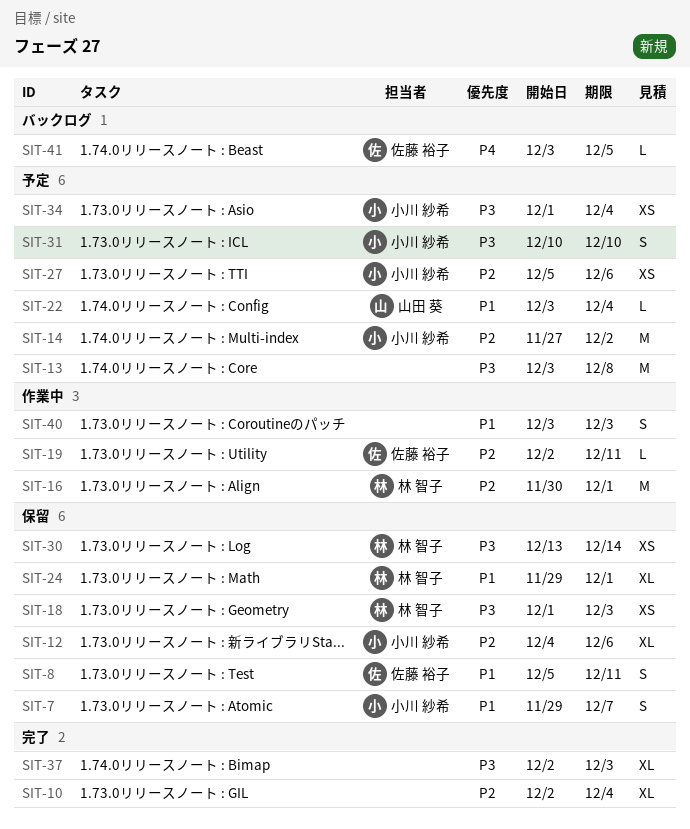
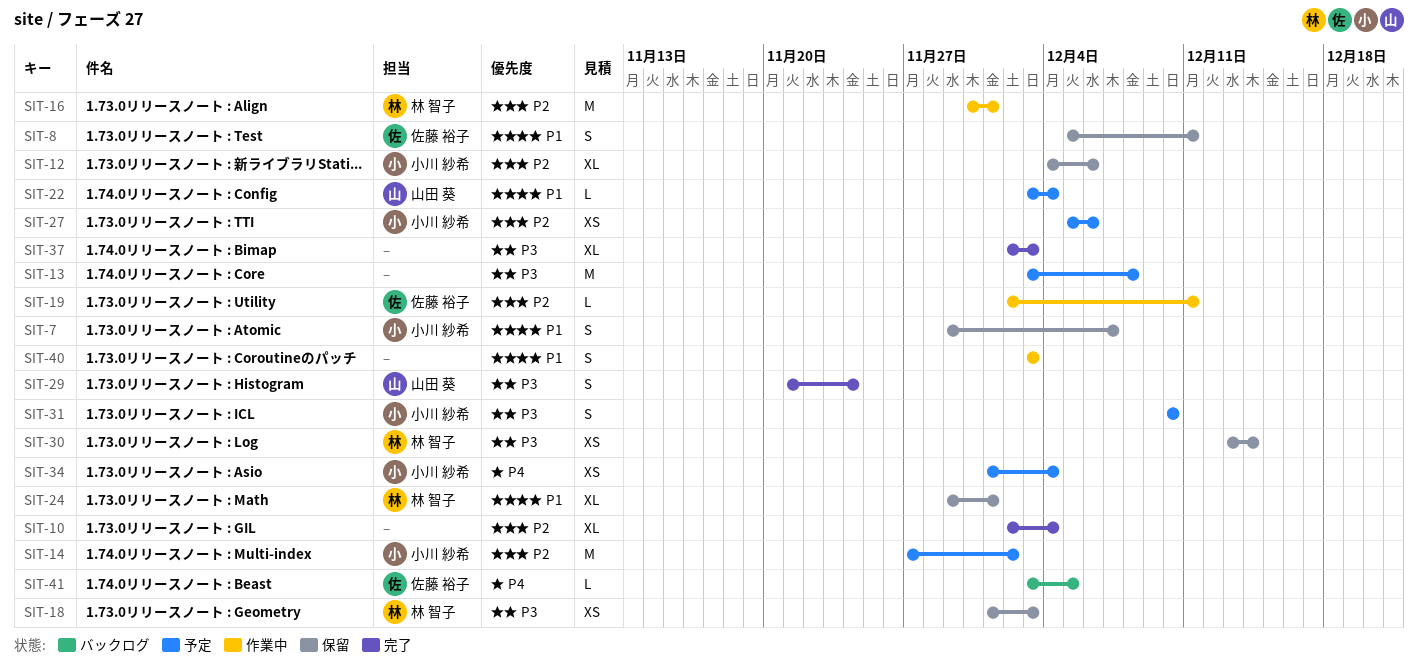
SIT-29: none -> present
SIT-34, priority: P3 -> P4

